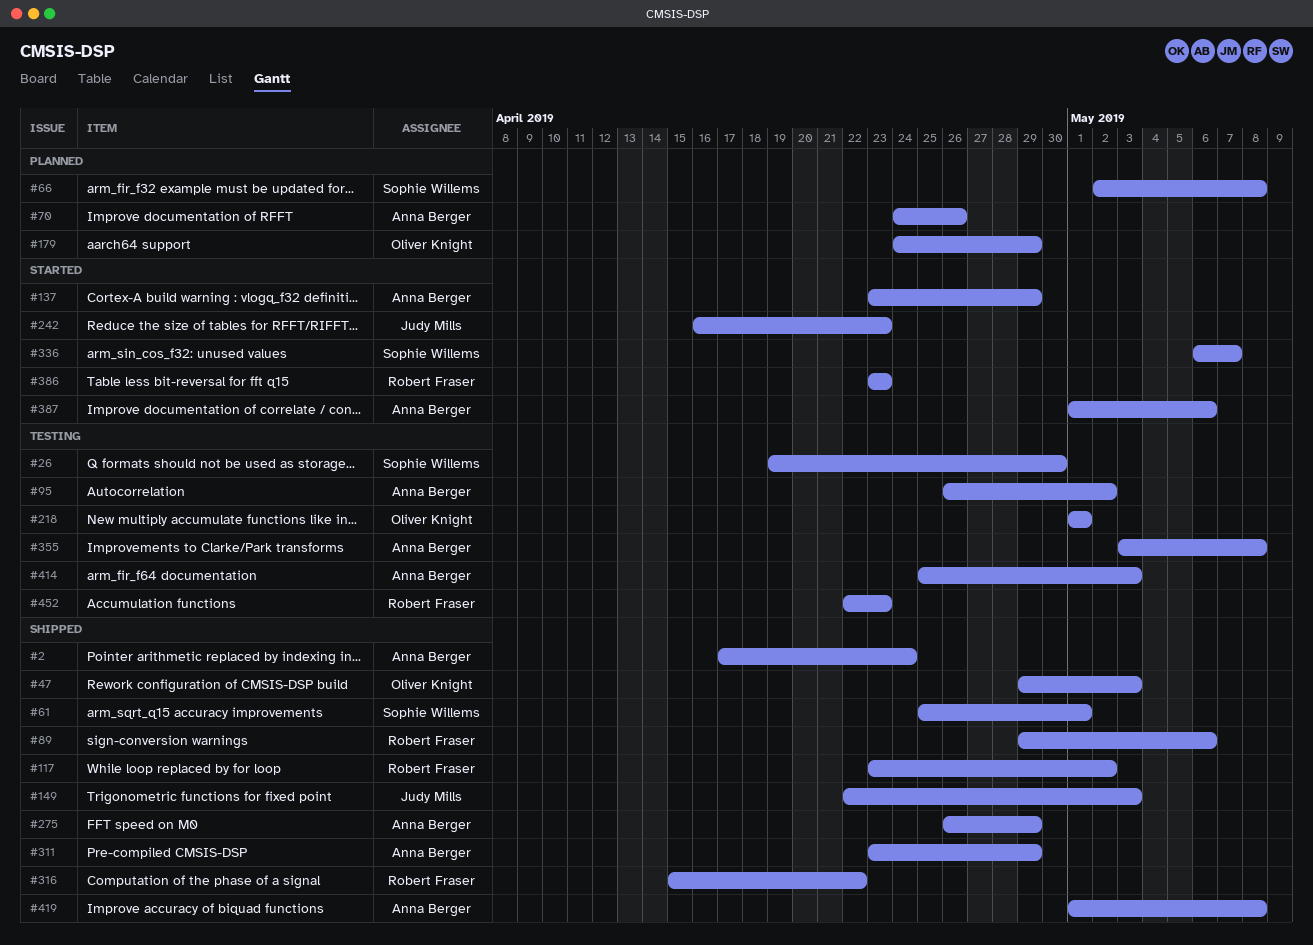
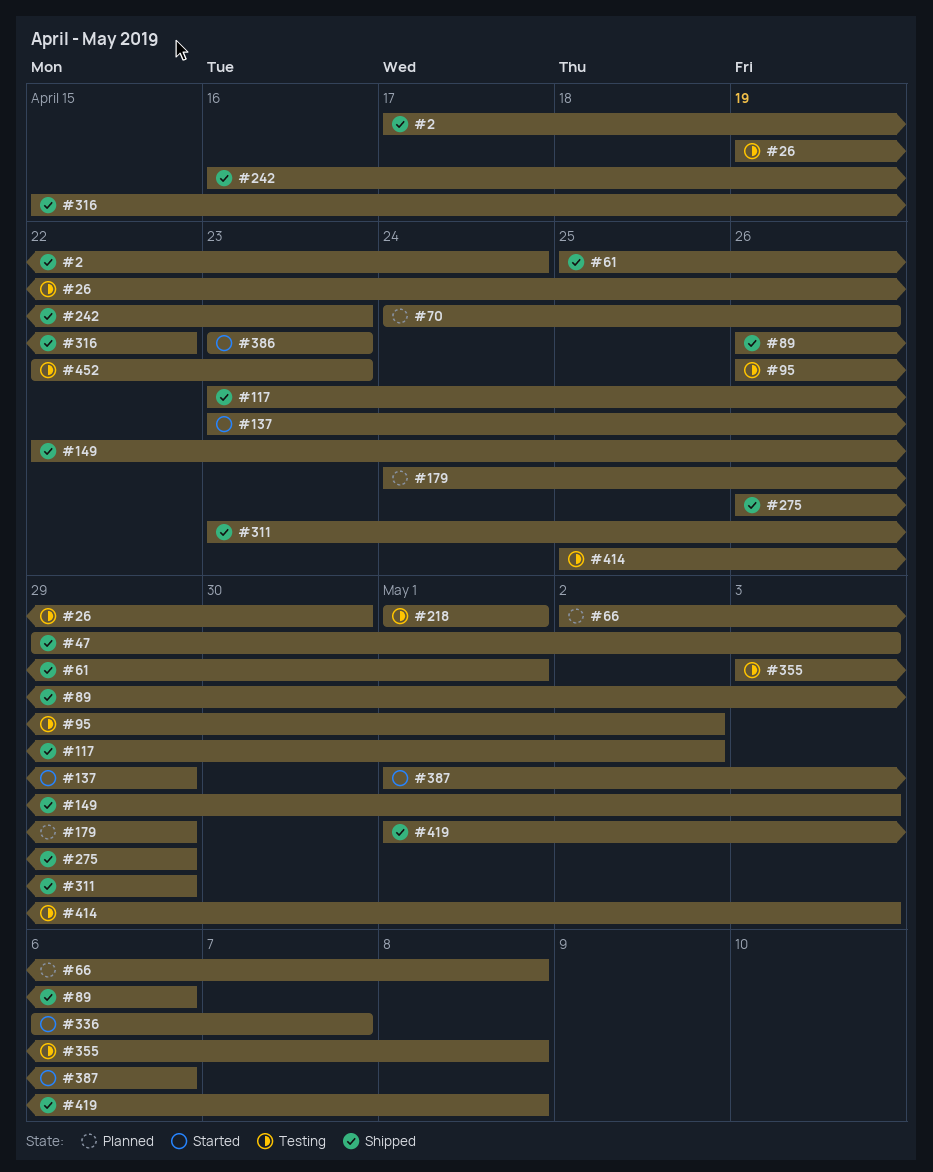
#89, start: Apr 29 -> Apr 26
#242, status: Started -> Shipped

